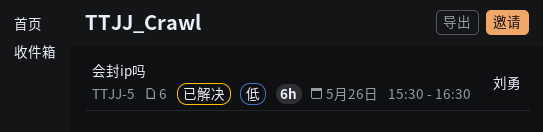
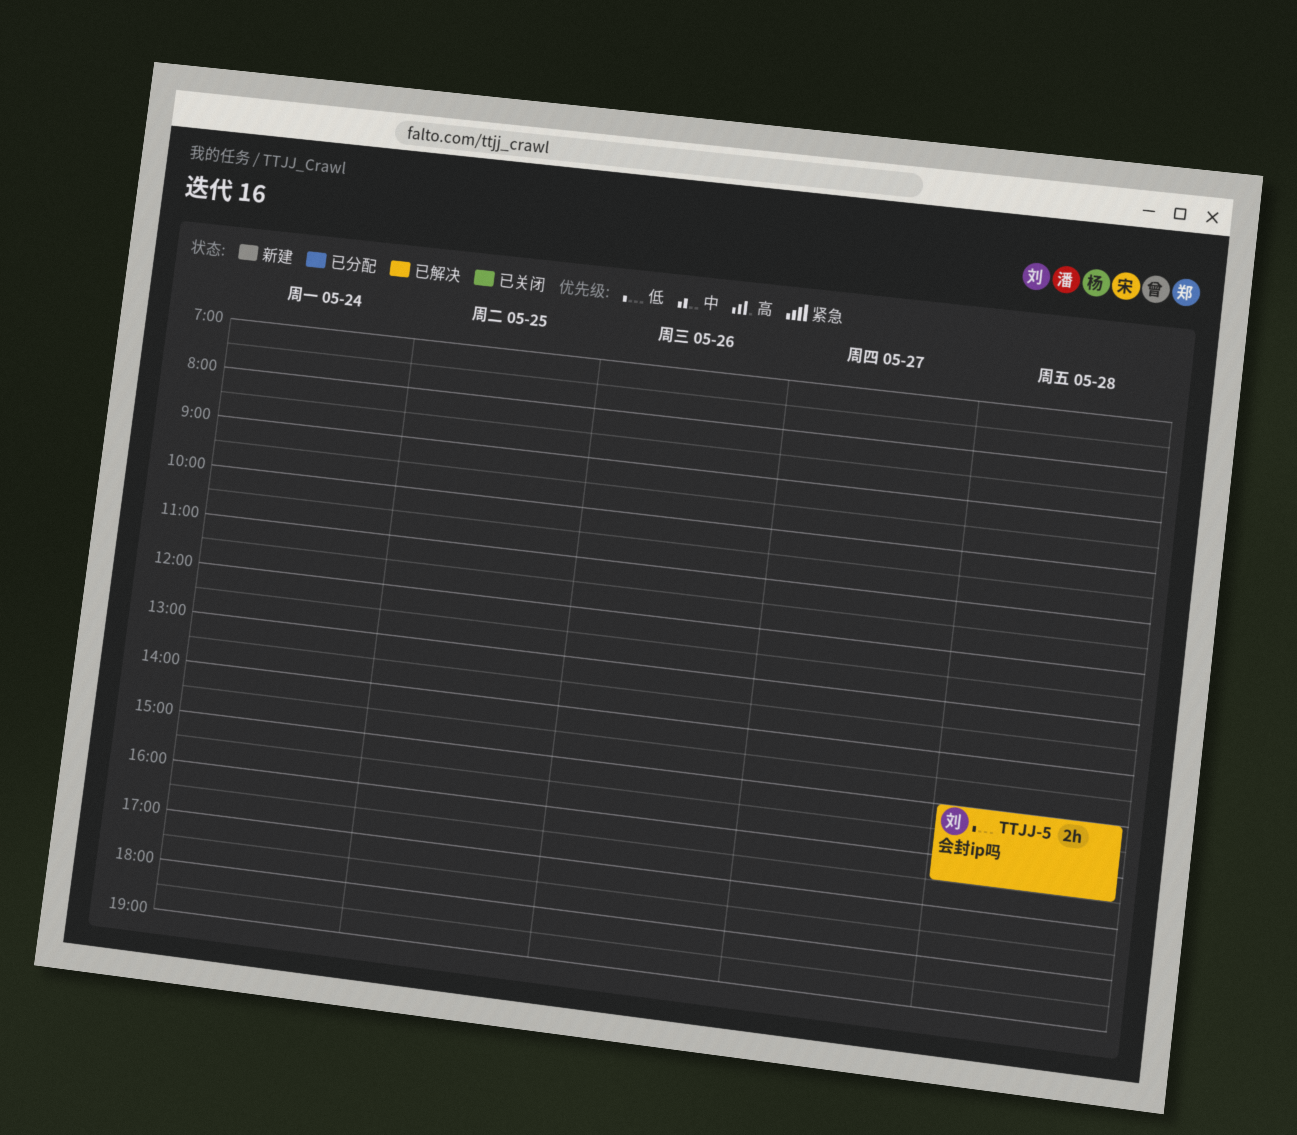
TTJJ-5, estimate: 6h -> 2h
TTJJ-5, day: May 26 -> May 28
TTJJ-5, begins: 15:30 -> 15:00

